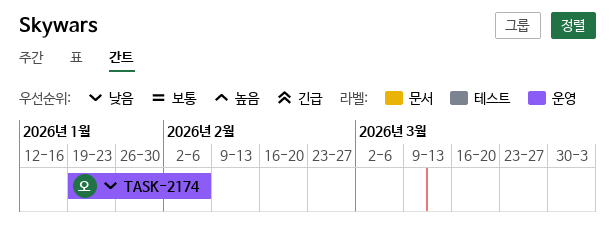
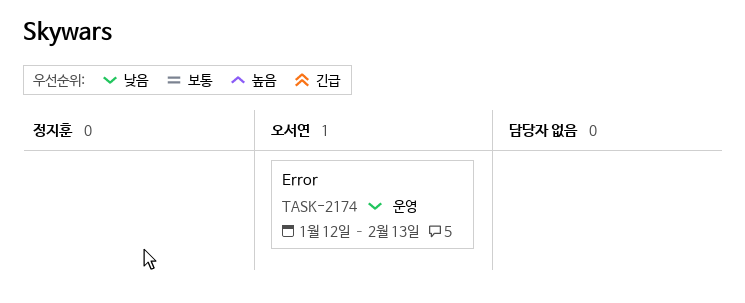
TASK-2174, start: Jan 19 -> Jan 12
TASK-2174, due: Feb 6 -> Feb 13

